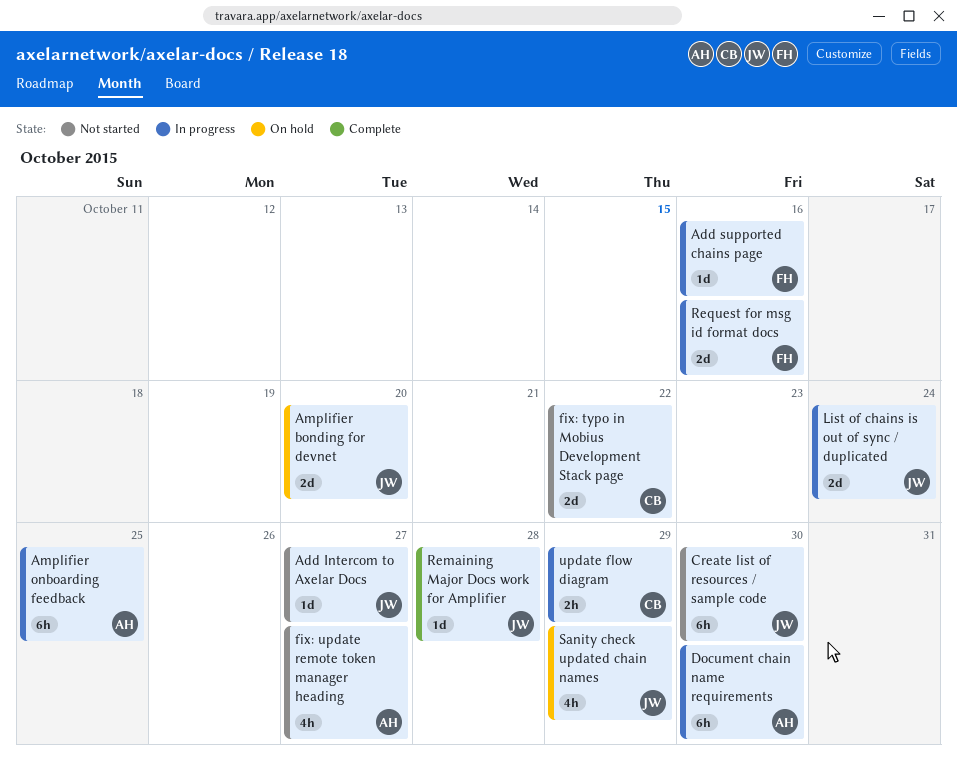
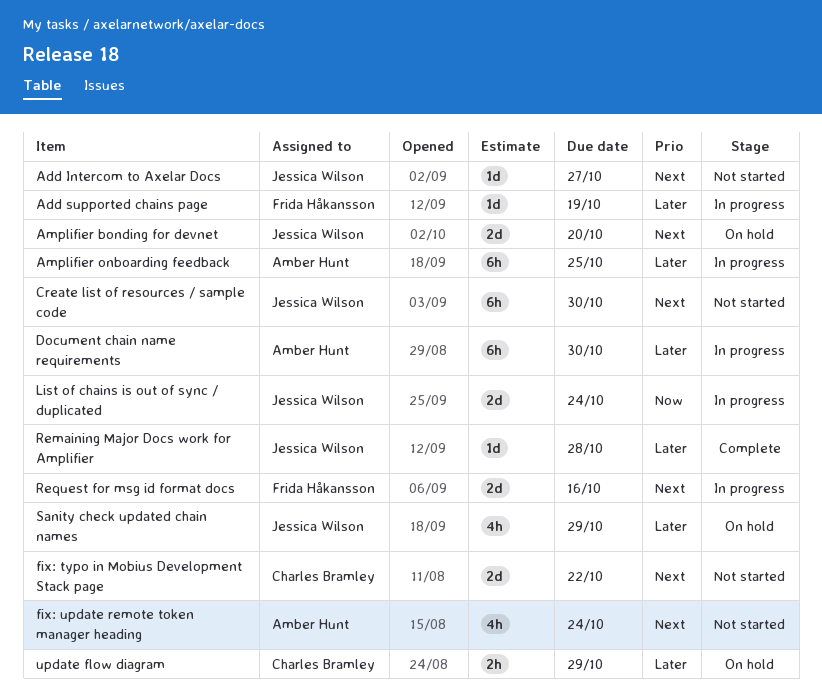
Add supported chains page, due: Oct 16 -> Oct 19
fix: update remote token manager heading, due: Oct 27 -> Oct 24
update flow diagram, status: In progress -> On hold

